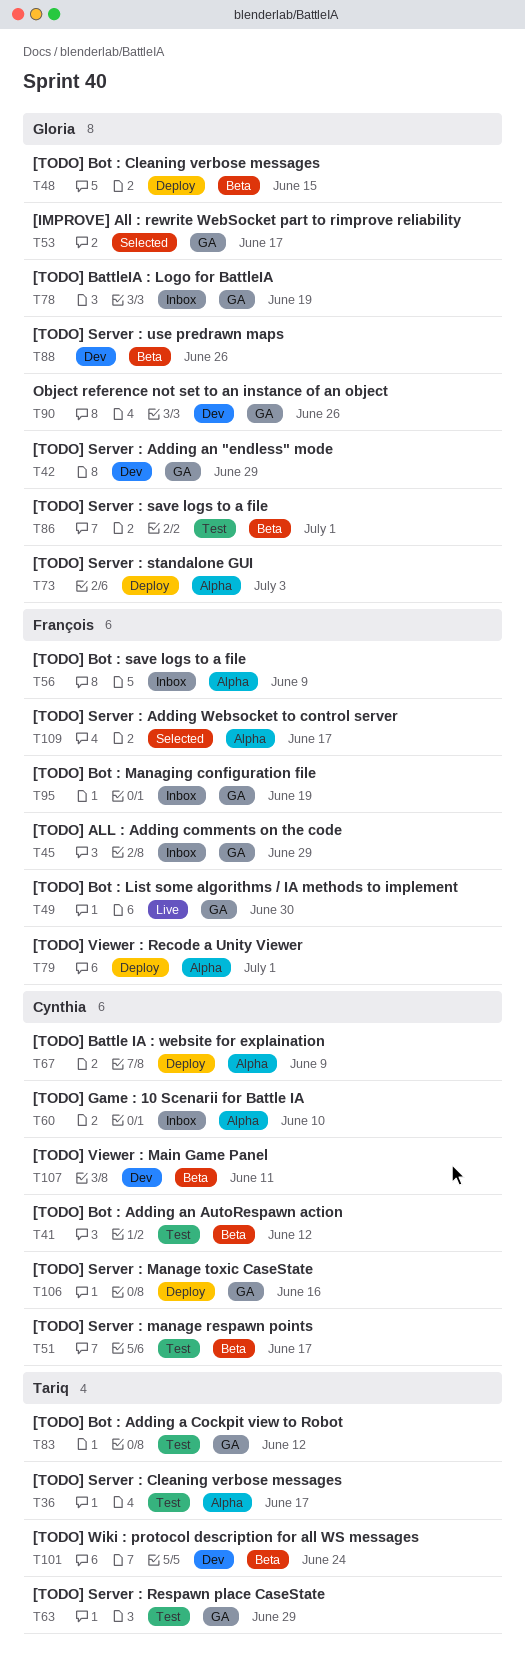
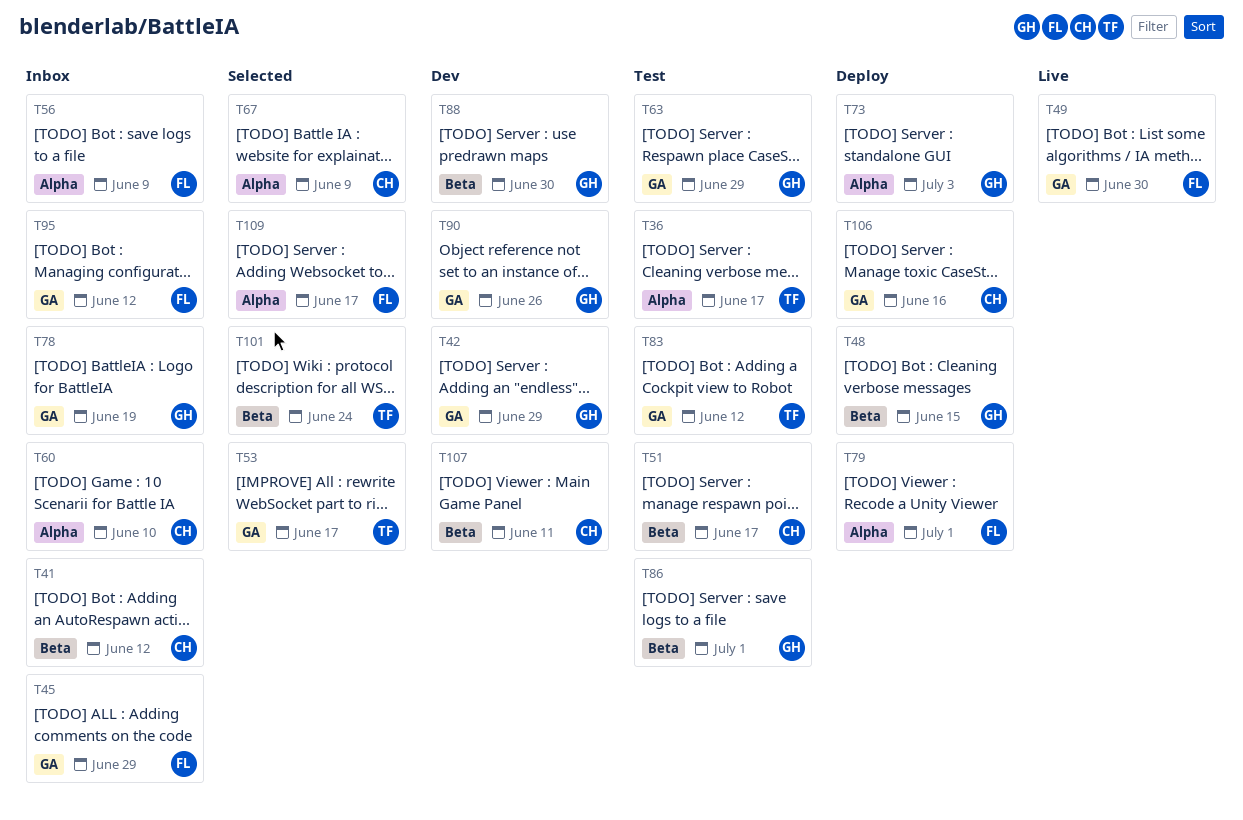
T41, status: Test -> Inbox
T53, owner: Gloria -> Tariq
T63, owner: Tariq -> Gloria
T67, status: Deploy -> Selected
T88, due: Jun 26 -> Jun 30
T95, due: Jun 19 -> Jun 12
T101, status: Dev -> Selected

